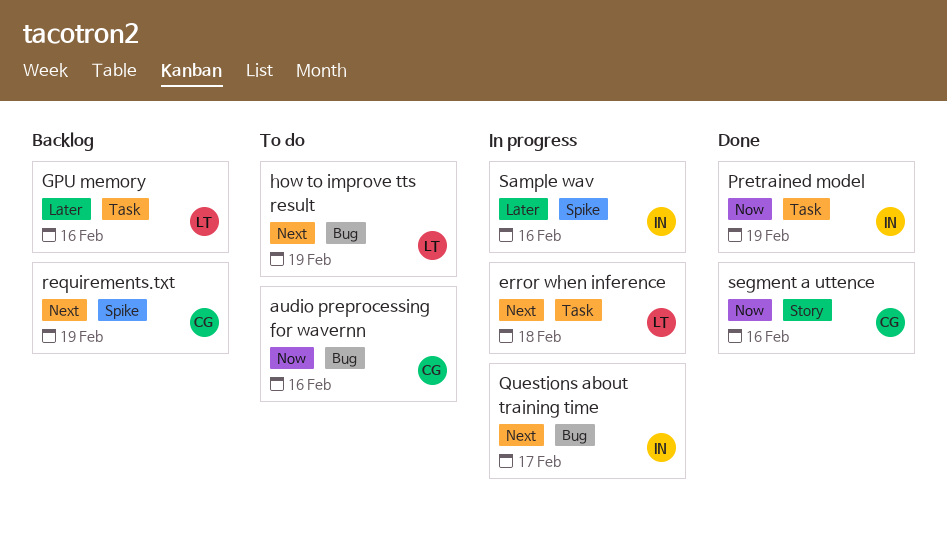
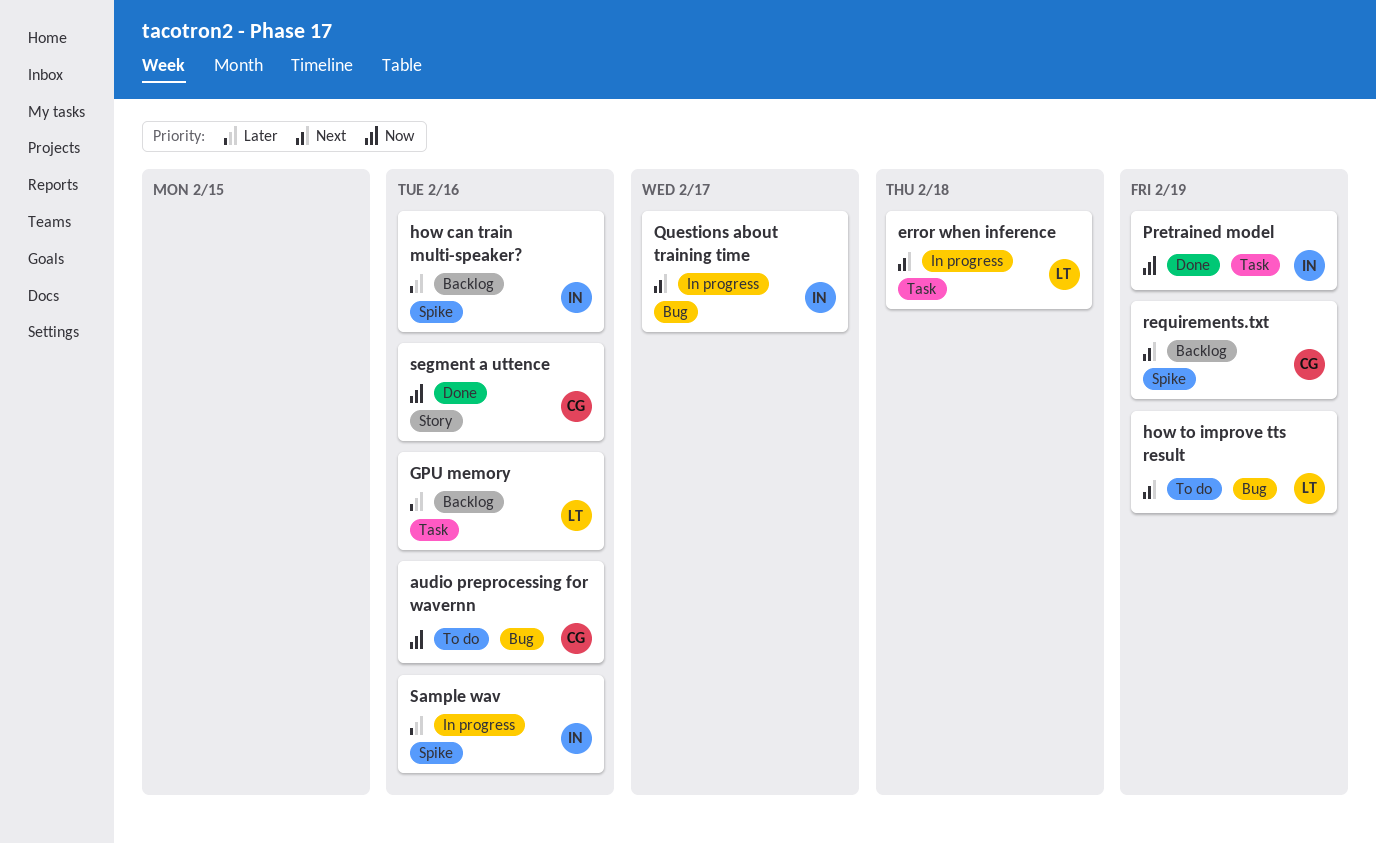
how can train multi-speaker?: none -> present

